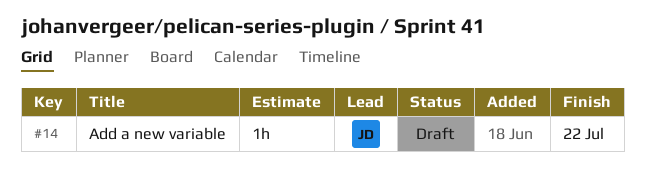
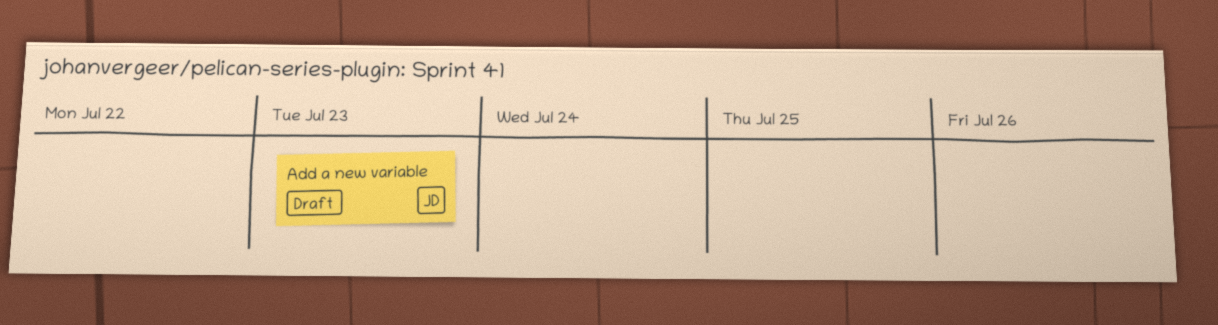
Add a new variable, due: Jul 22 -> Jul 23

